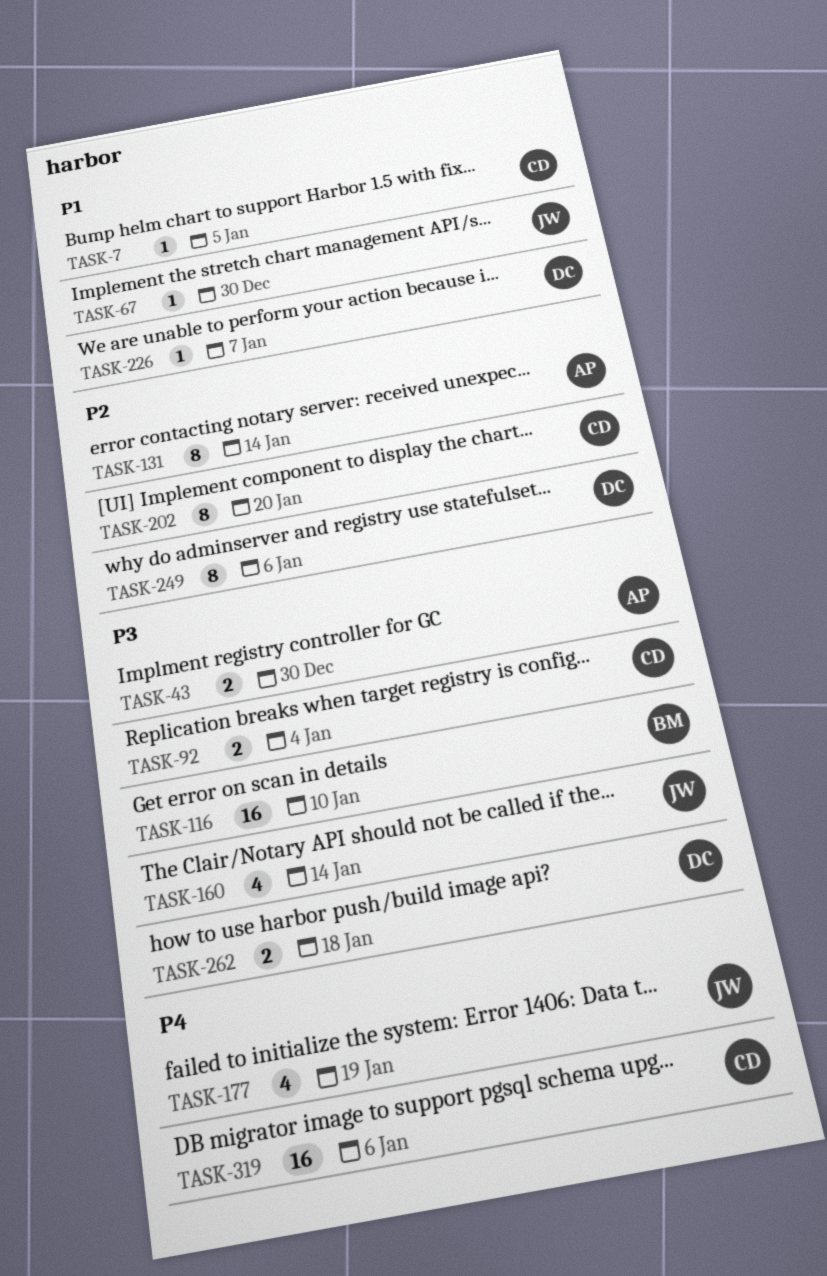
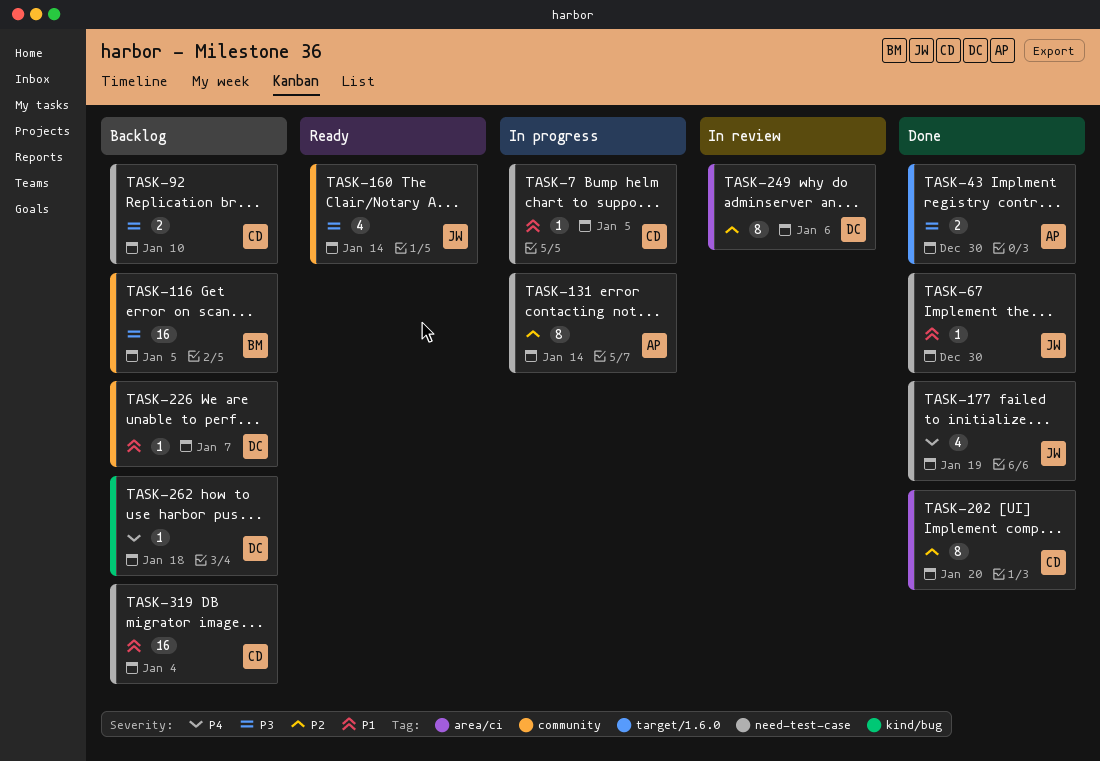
TASK-92, due: Jan 4 -> Jan 10
TASK-116, due: Jan 10 -> Jan 5
TASK-262, priority: P3 -> P4
TASK-262, estimate: 2 -> 1
TASK-319, priority: P4 -> P1
TASK-319, due: Jan 6 -> Jan 4

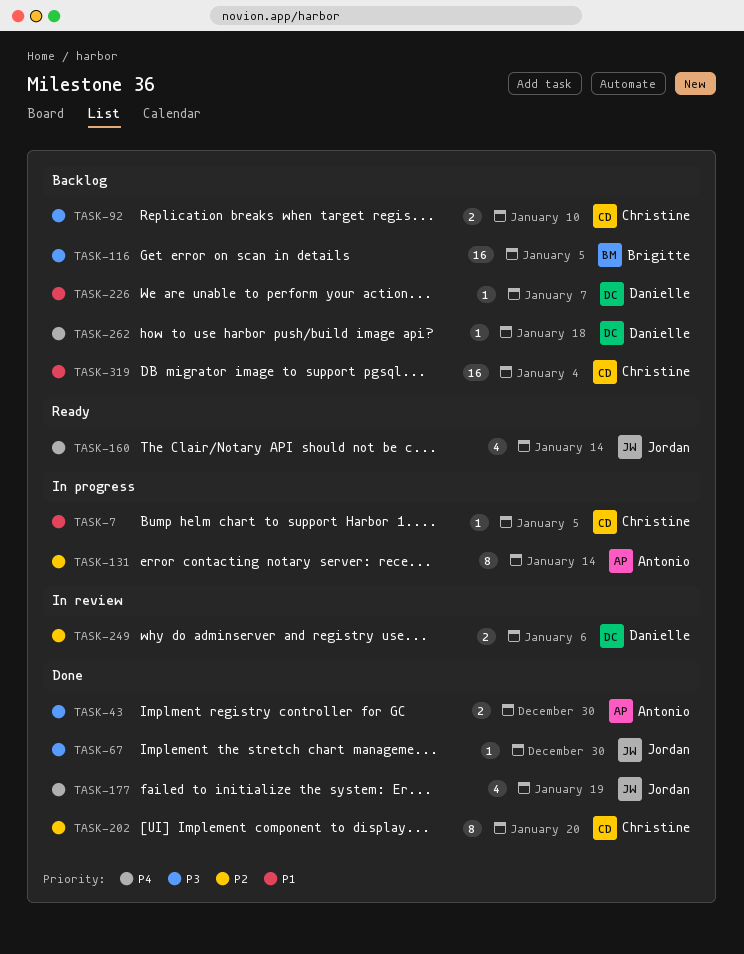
TASK-67, priority: P1 -> P3
TASK-160, priority: P3 -> P4
TASK-249, estimate: 8 -> 2

